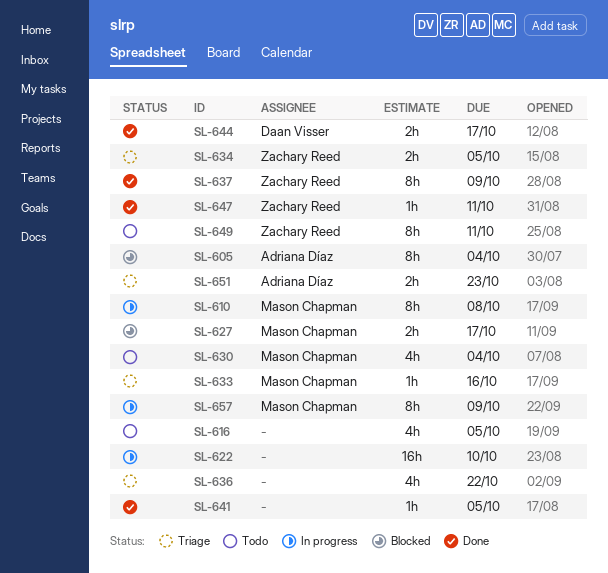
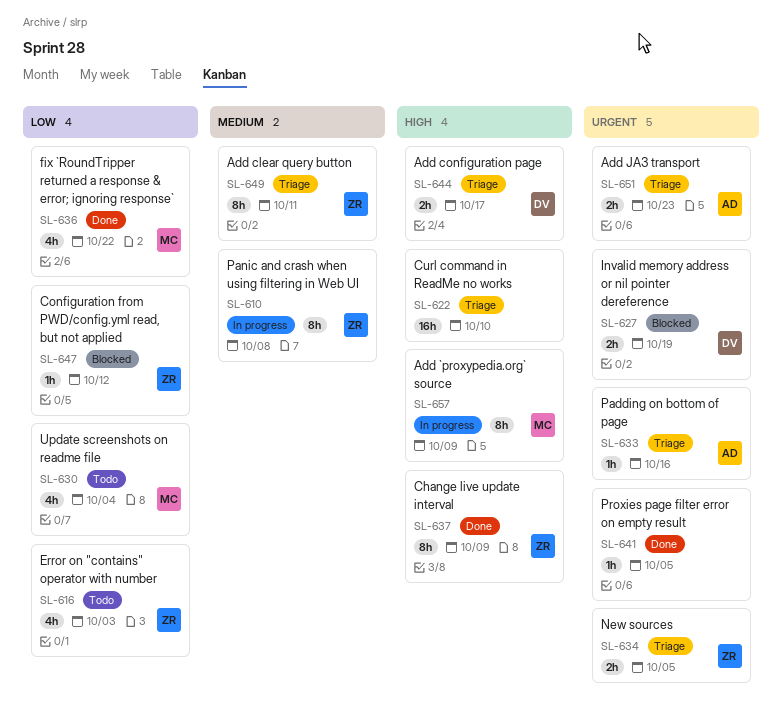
SL-605: present -> none
SL-610, owner: Mason Chapman -> Zachary Reed
SL-616, owner: none -> Zachary Reed
SL-616, due: Oct 5 -> Oct 3
SL-622, status: In progress -> Triage
SL-627, owner: Mason Chapman -> Daan Visser
SL-627, due: Oct 17 -> Oct 19
SL-633, owner: Mason Chapman -> Adriana Díaz
SL-636, status: Triage -> Done
SL-636, owner: none -> Mason Chapman
SL-644, status: Done -> Triage
SL-647, status: Done -> Blocked
SL-647, due: Oct 11 -> Oct 12
SL-649, status: Todo -> Triage

